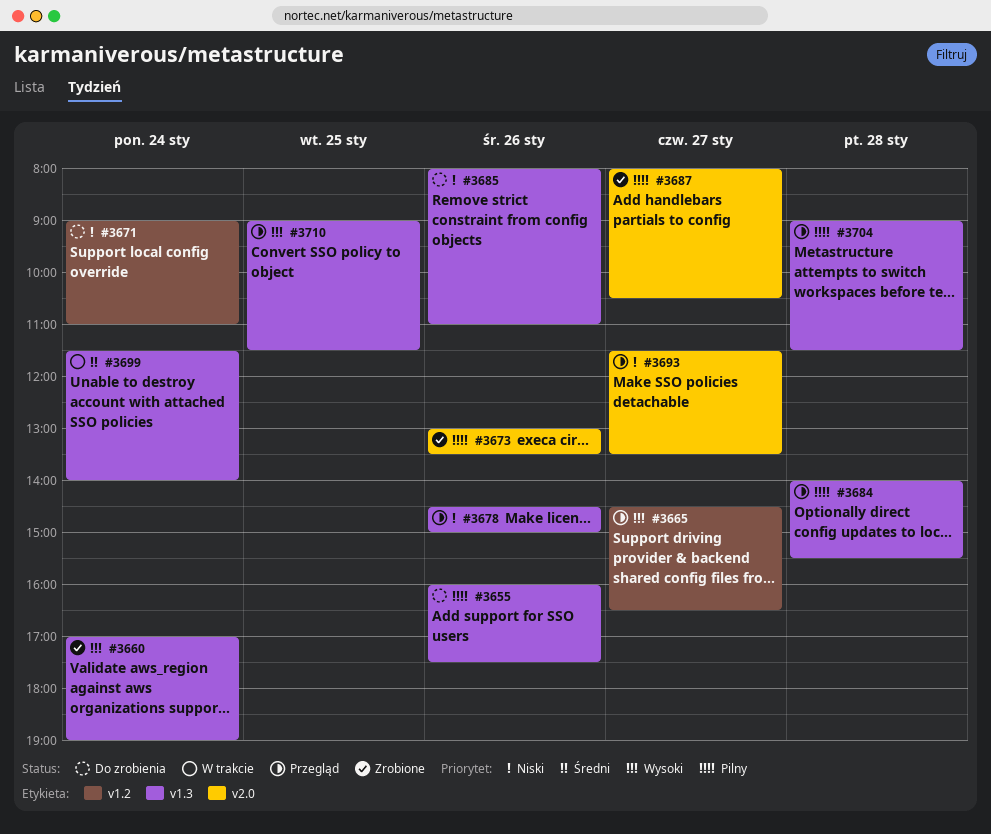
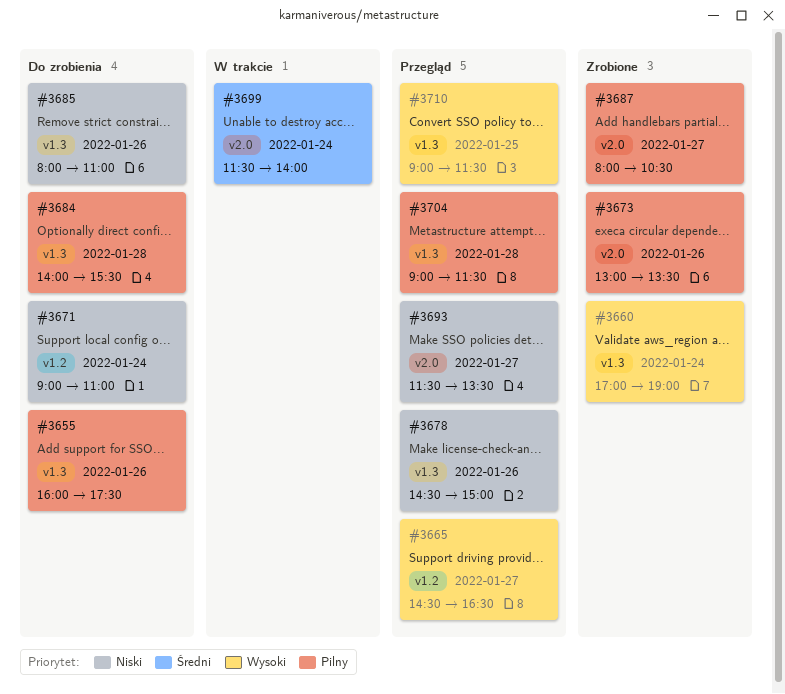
#3684, status: Przegląd -> Do zrobienia
#3699, label: v1.3 -> v2.0

